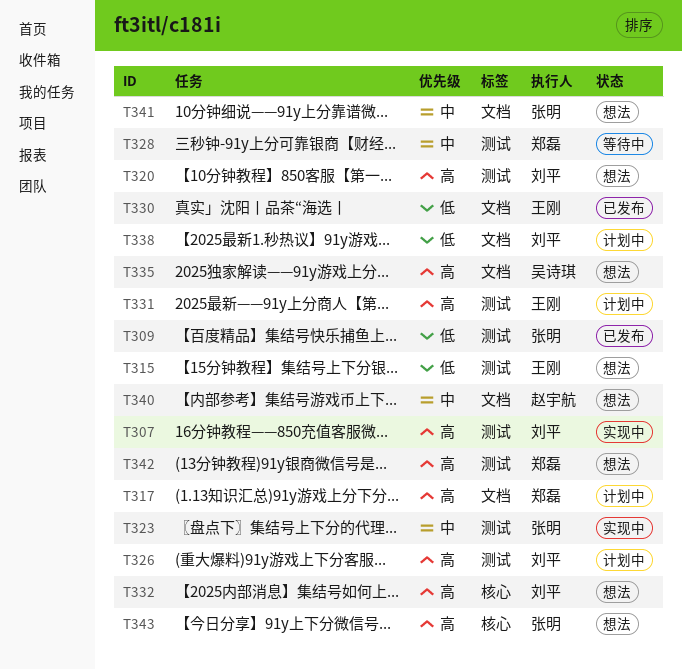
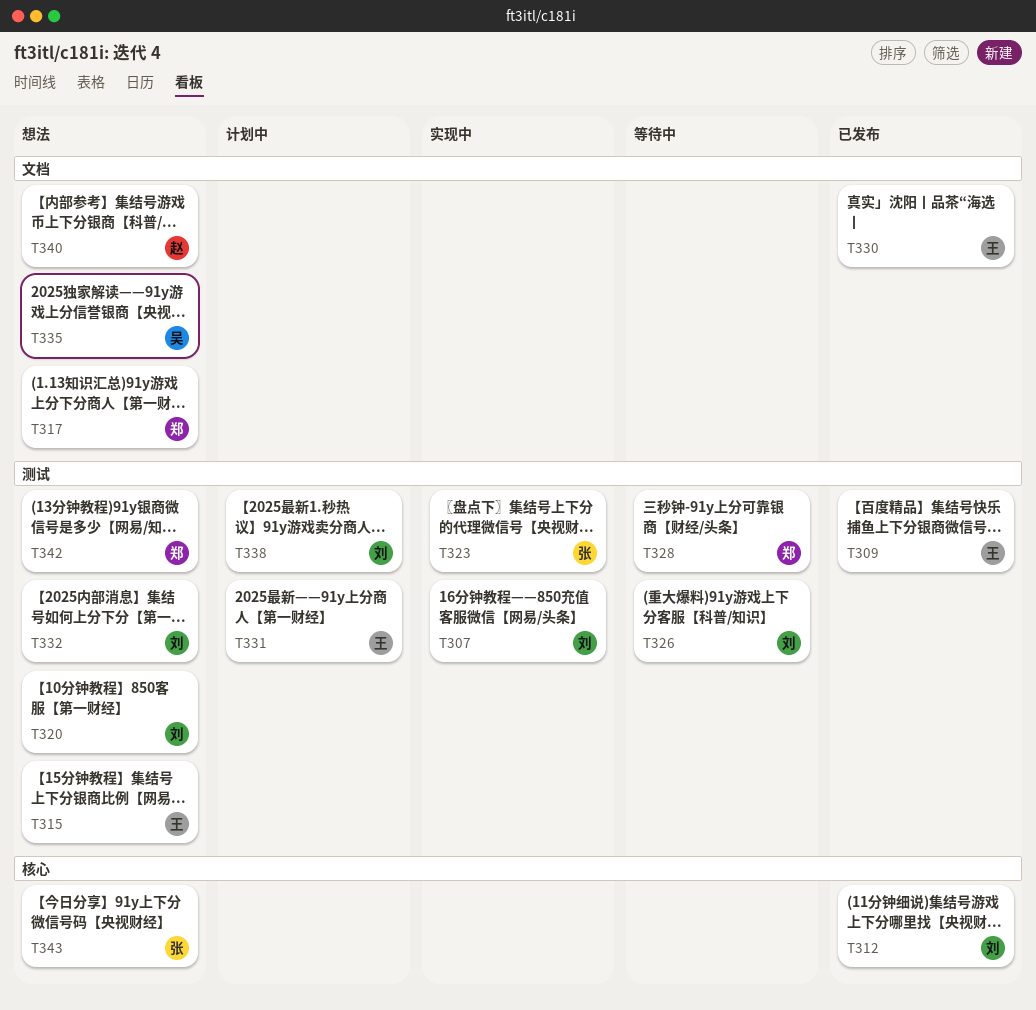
T309, owner: 张明 -> 王刚
T312: none -> present
T317, status: 计划中 -> 想法
T326, status: 计划中 -> 等待中
T332, label: 核心 -> 测试
T338, label: 文档 -> 测试
T341: present -> none

